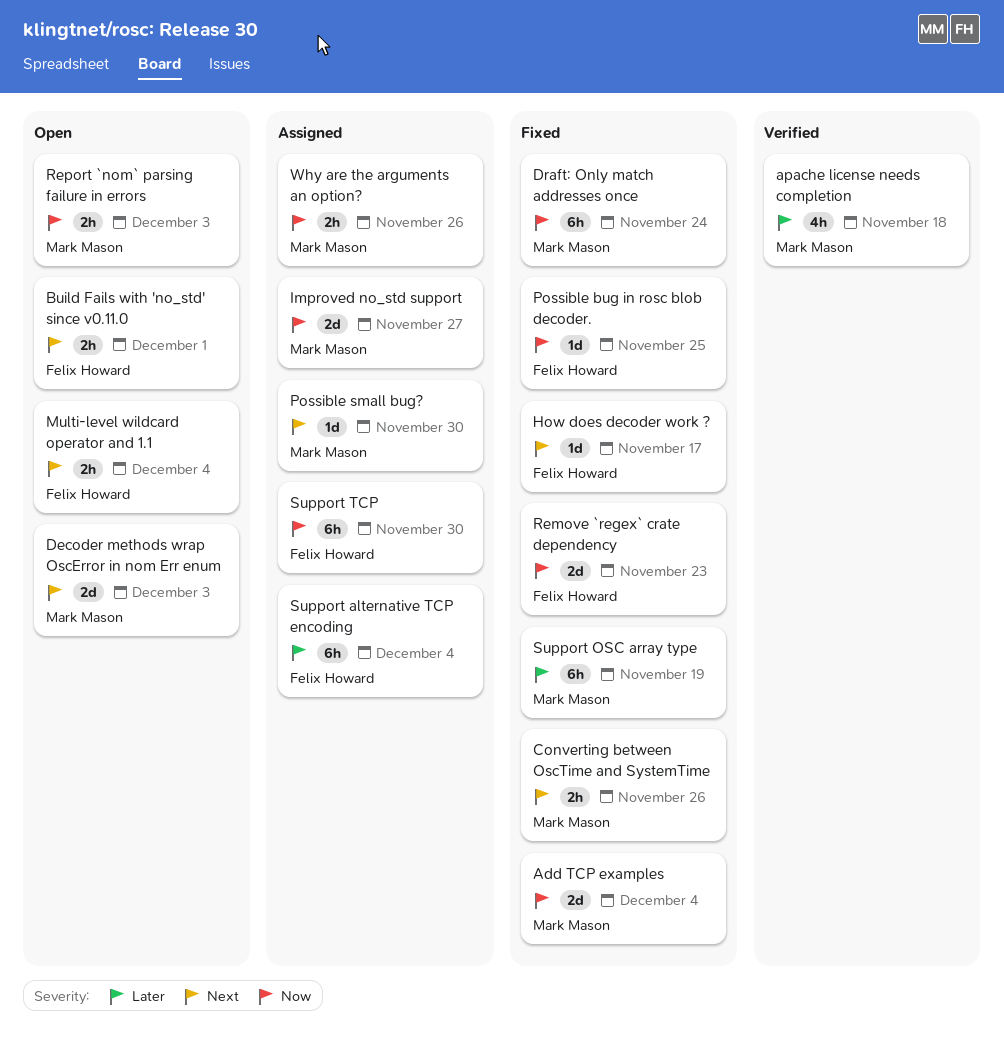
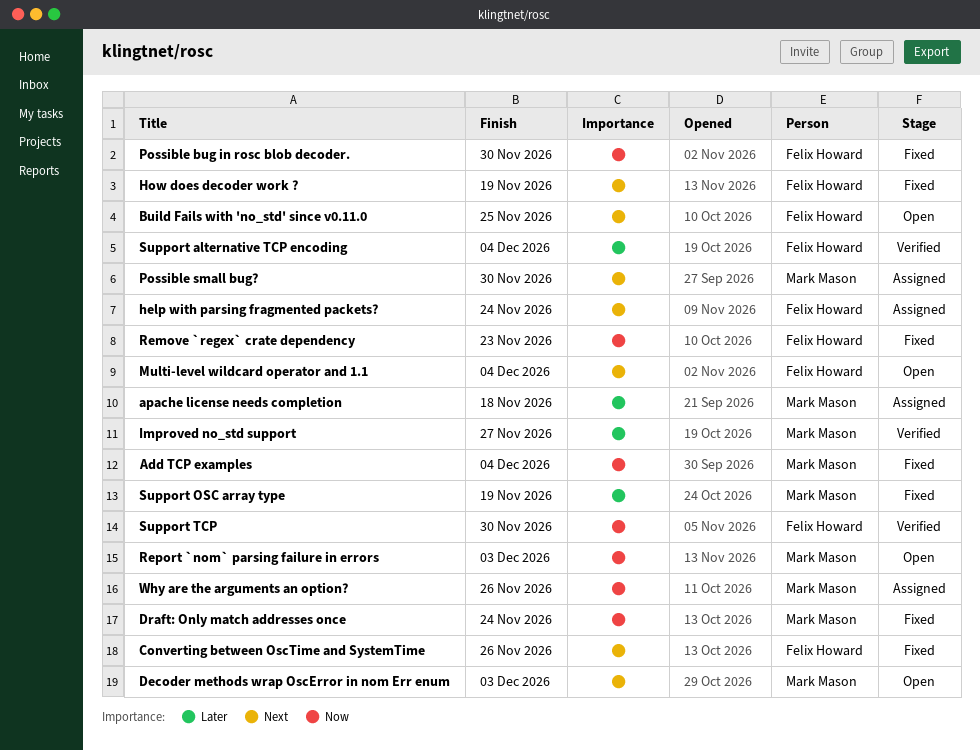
apache license needs completion, status: Verified -> Assigned
Build Fails with 'no_std' since v0.11.0, due: Dec 1 -> Nov 25
Converting between OscTime and SystemTime, owner: Mark Mason -> Felix Howard
help with parsing fragmented packets?: none -> present
How does decoder work ?, due: Nov 17 -> Nov 19
Improved no_std support, status: Assigned -> Verified
Improved no_std support, priority: Now -> Later
Possible bug in rosc blob decoder., due: Nov 25 -> Nov 30
Support alternative TCP encoding, status: Assigned -> Verified
Support TCP, status: Assigned -> Verified

